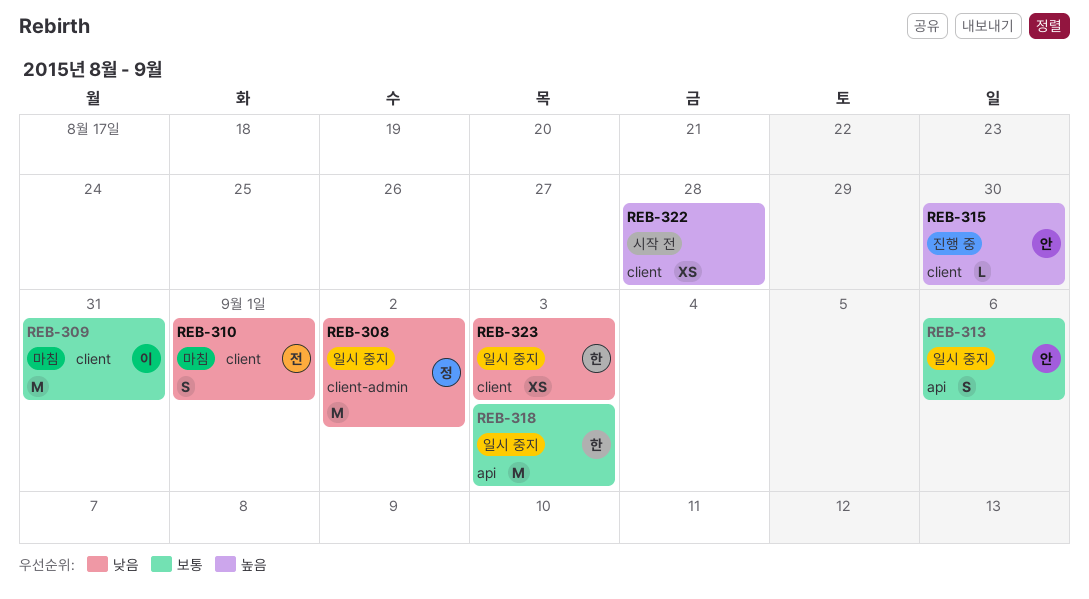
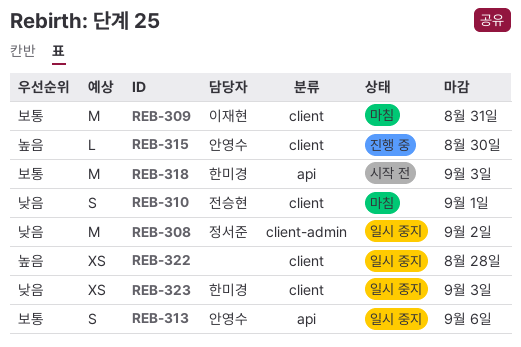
REB-318, status: 일시 중지 -> 시작 전
REB-322, status: 시작 전 -> 일시 중지

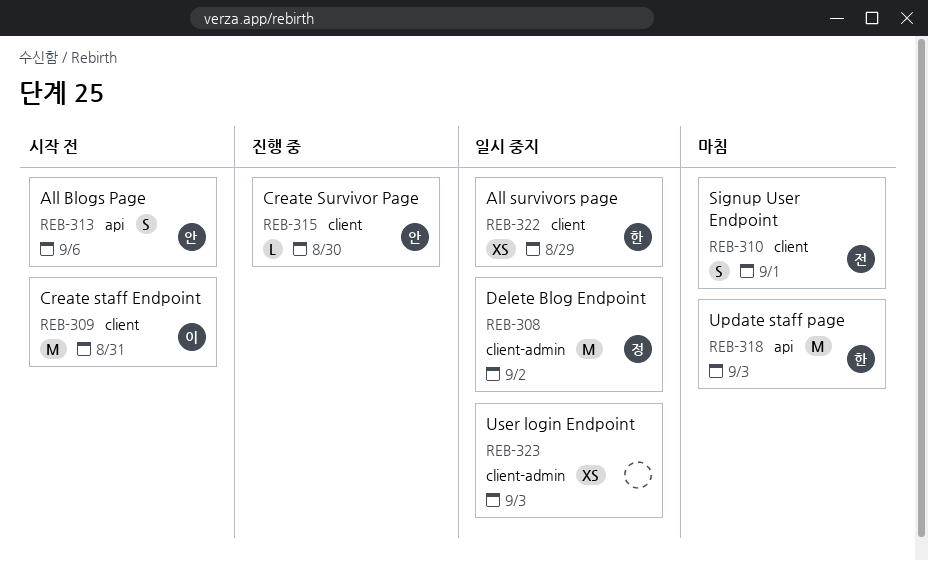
REB-309, status: 마침 -> 시작 전
REB-313, status: 일시 중지 -> 시작 전
REB-318, status: 시작 전 -> 마침
REB-322, owner: none -> 한미경
REB-322, due: Aug 28 -> Aug 29
REB-323, owner: 한미경 -> none
REB-323, label: client -> client-admin

